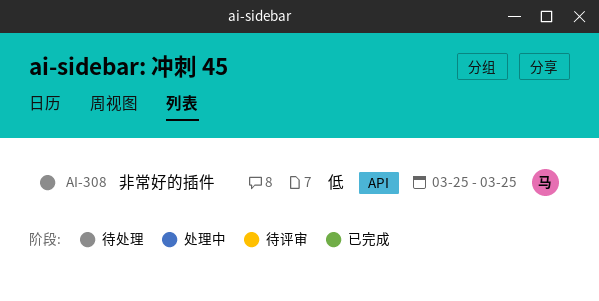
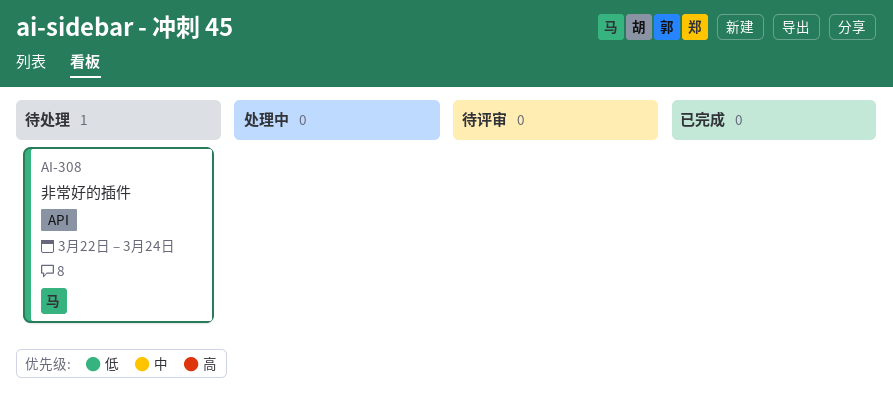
AI-308, start: Mar 25 -> Mar 22
AI-308, due: Mar 25 -> Mar 24

